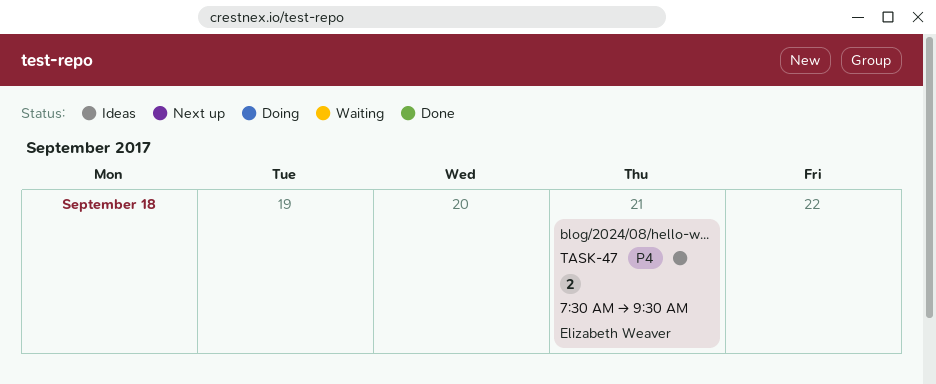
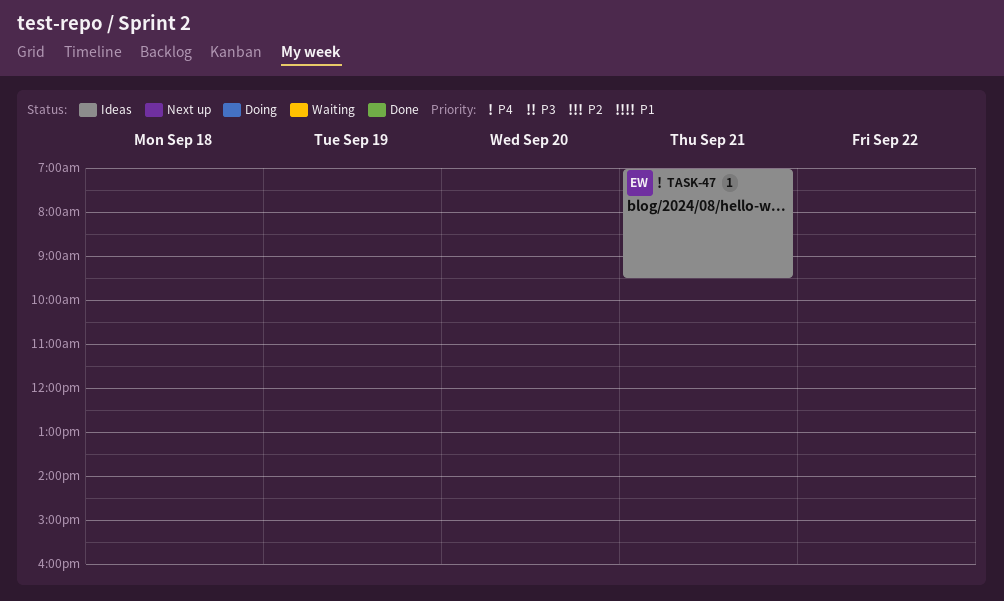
TASK-47, estimate: 2 -> 1
TASK-47, begins: 07:30 -> 07:00

